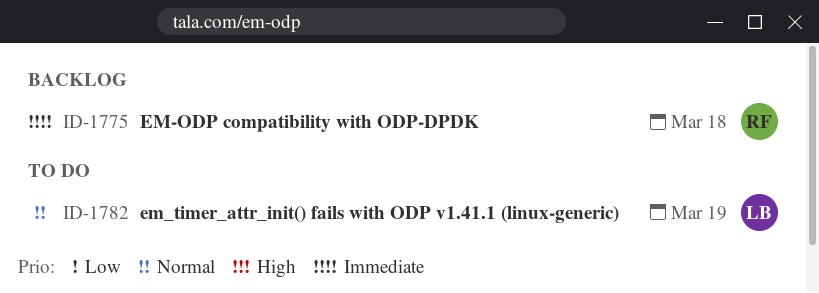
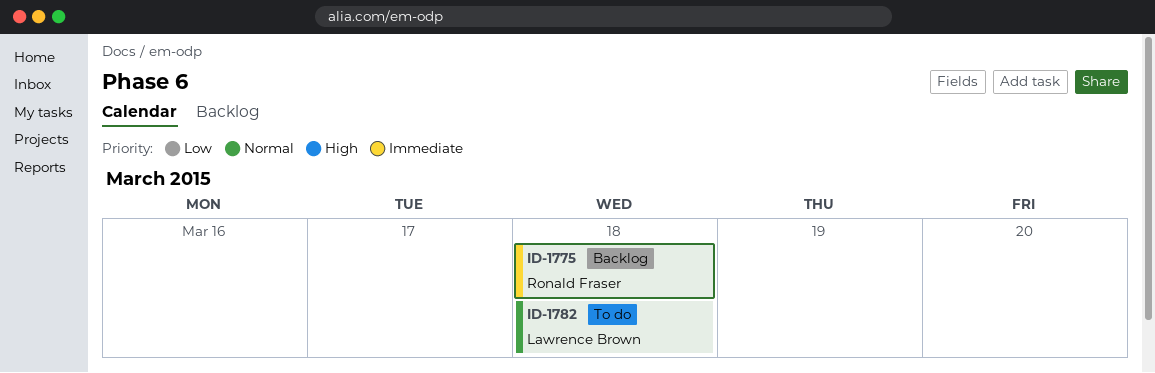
ID-1782, due: Mar 19 -> Mar 18

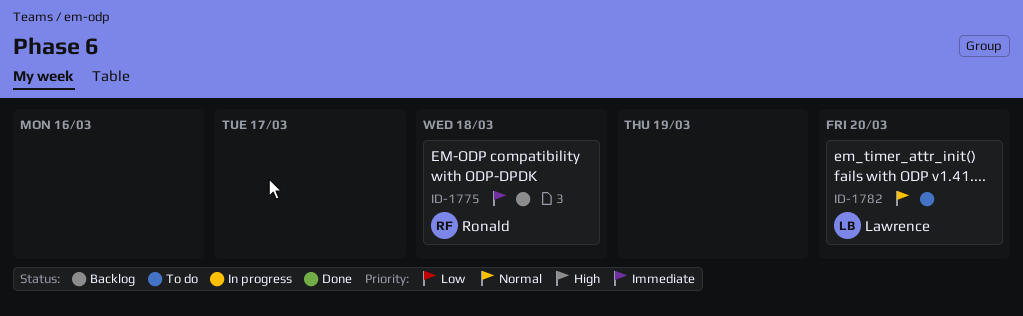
ID-1782, due: Mar 18 -> Mar 20

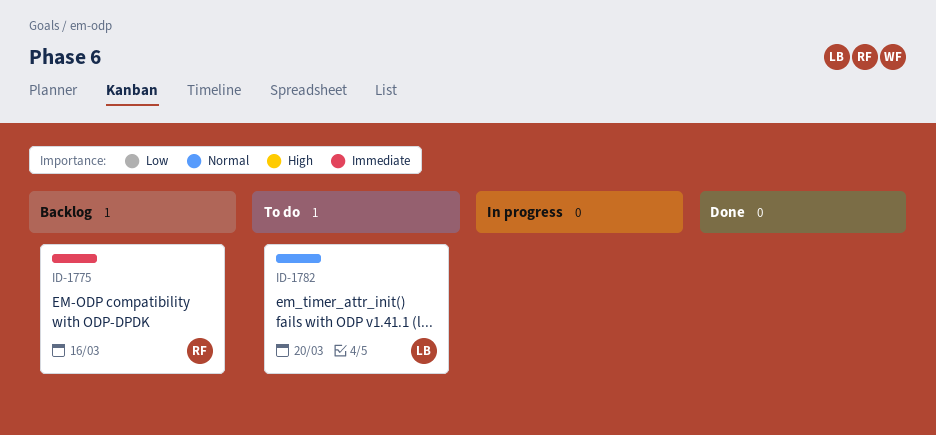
ID-1775, due: Mar 18 -> Mar 16

